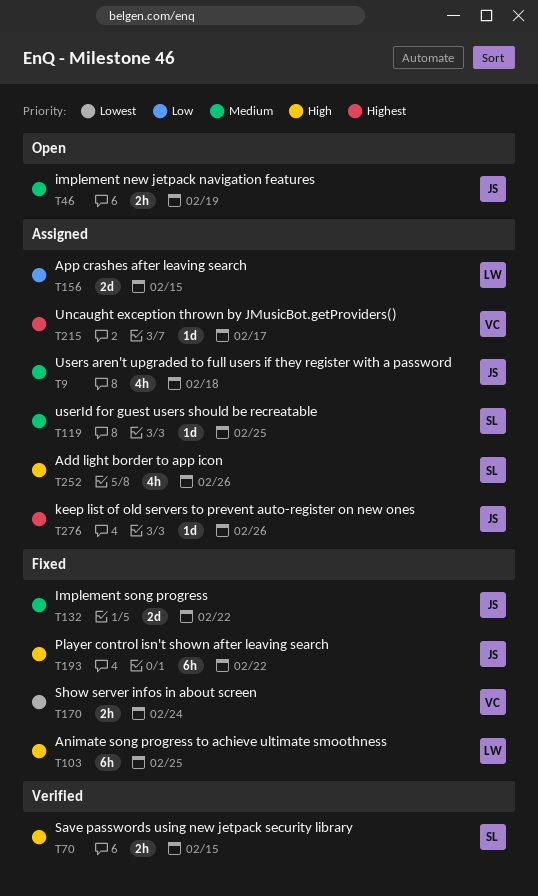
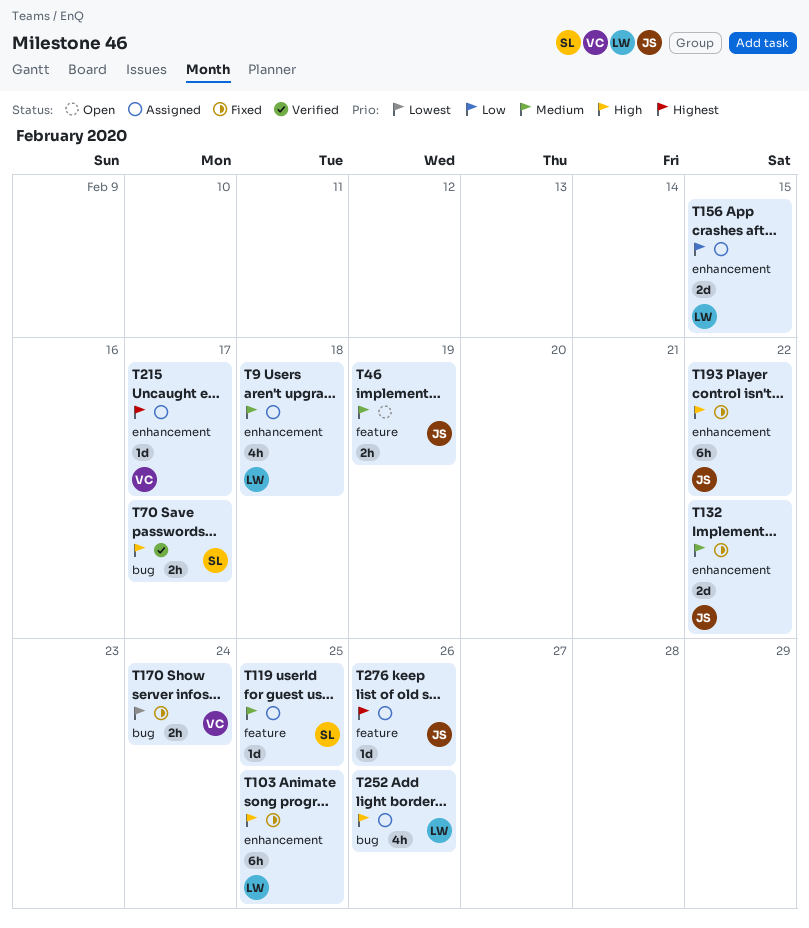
T9, owner: JS -> LW
T70, due: Feb 15 -> Feb 17
T252, owner: SL -> LW

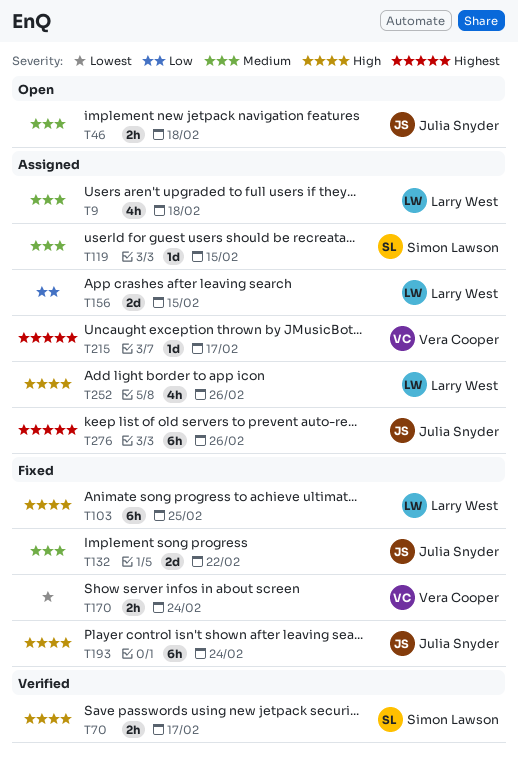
T46, due: Feb 19 -> Feb 18
T119, due: Feb 25 -> Feb 15
T193, due: Feb 22 -> Feb 24
T276, estimate: 1d -> 6h

